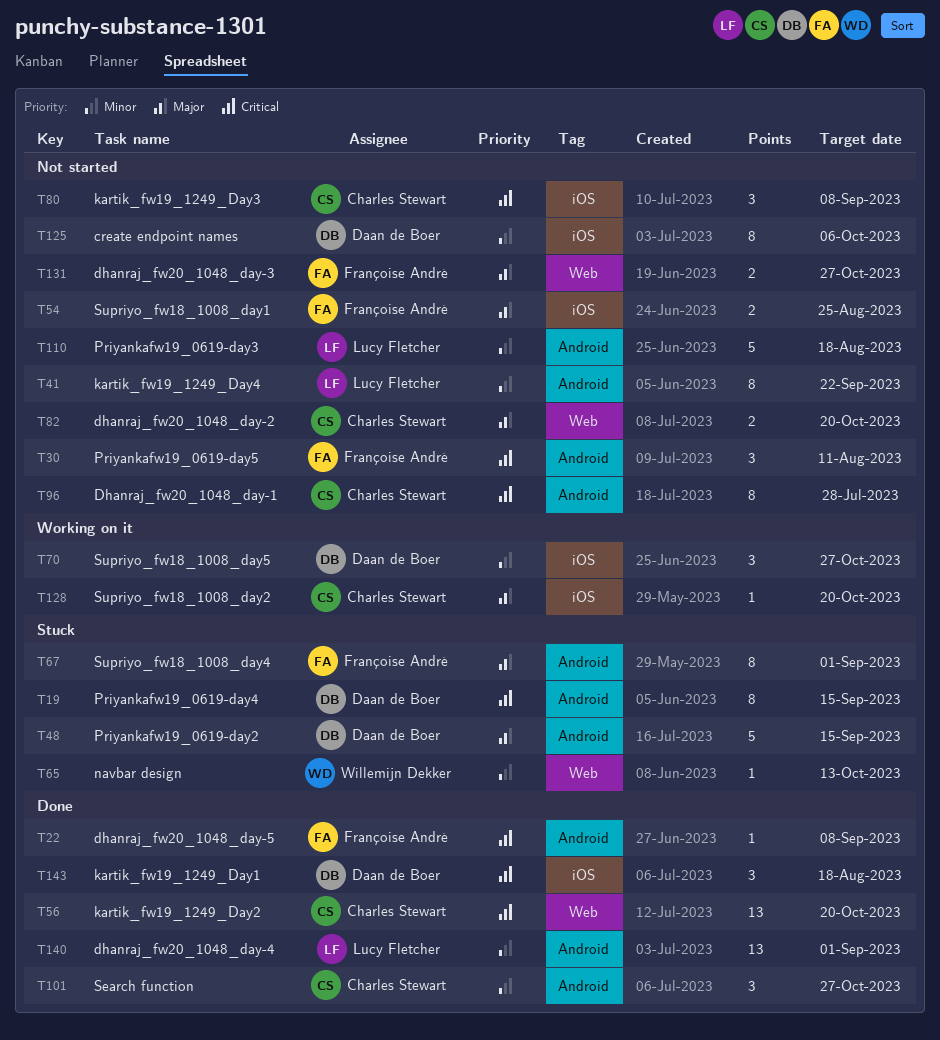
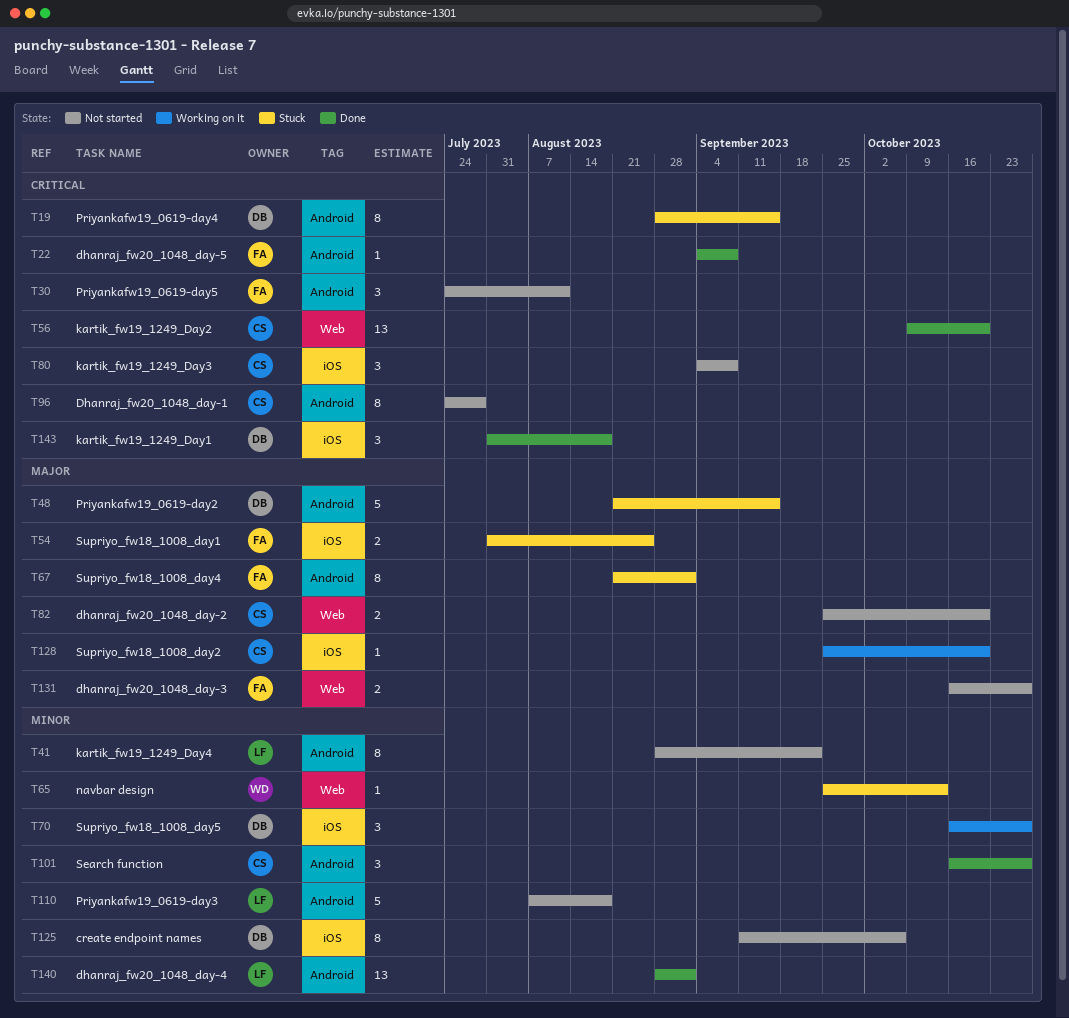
T54, status: Not started -> Stuck

